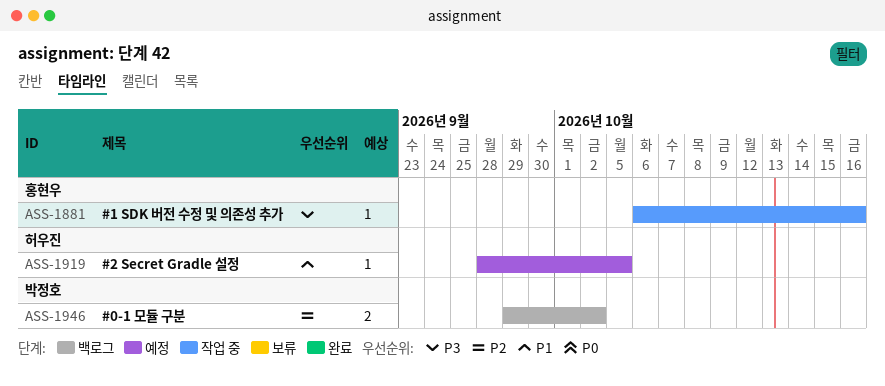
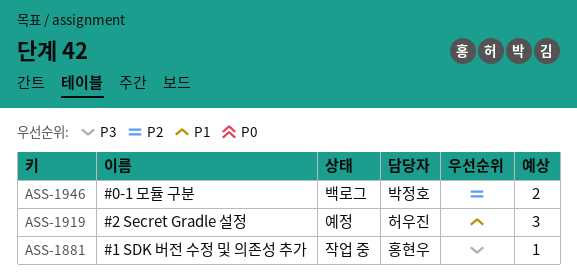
ASS-1919, estimate: 1 -> 3

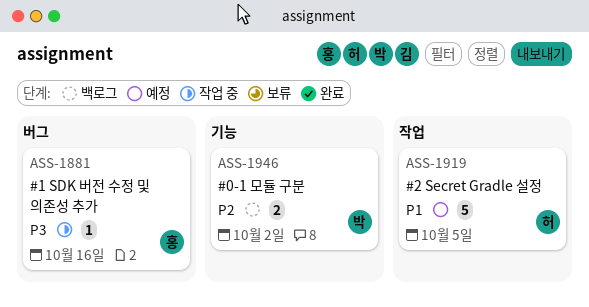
ASS-1919, estimate: 3 -> 5

